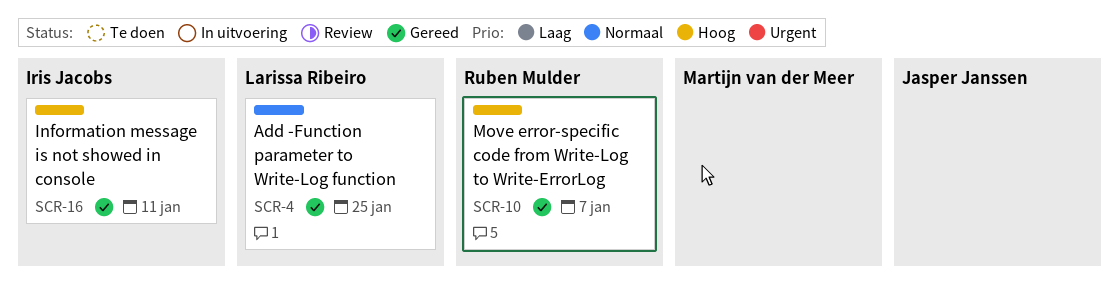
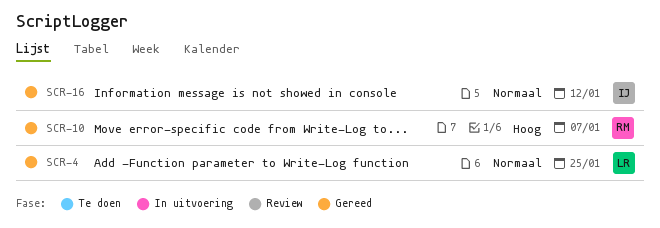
SCR-16, priority: Hoog -> Normaal
SCR-16, due: Jan 11 -> Jan 12

